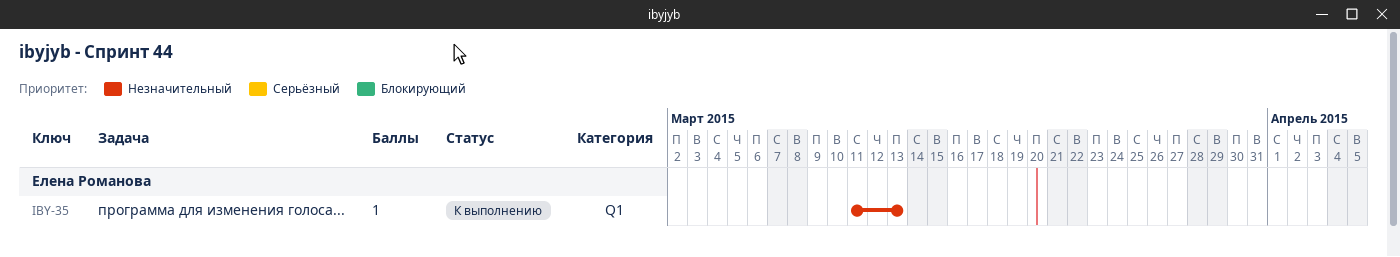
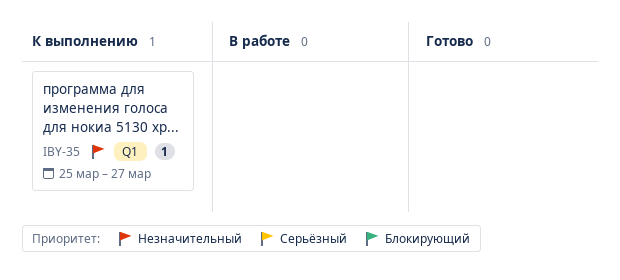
IBY-35, start: Mar 11 -> Mar 25
IBY-35, due: Mar 13 -> Mar 27

